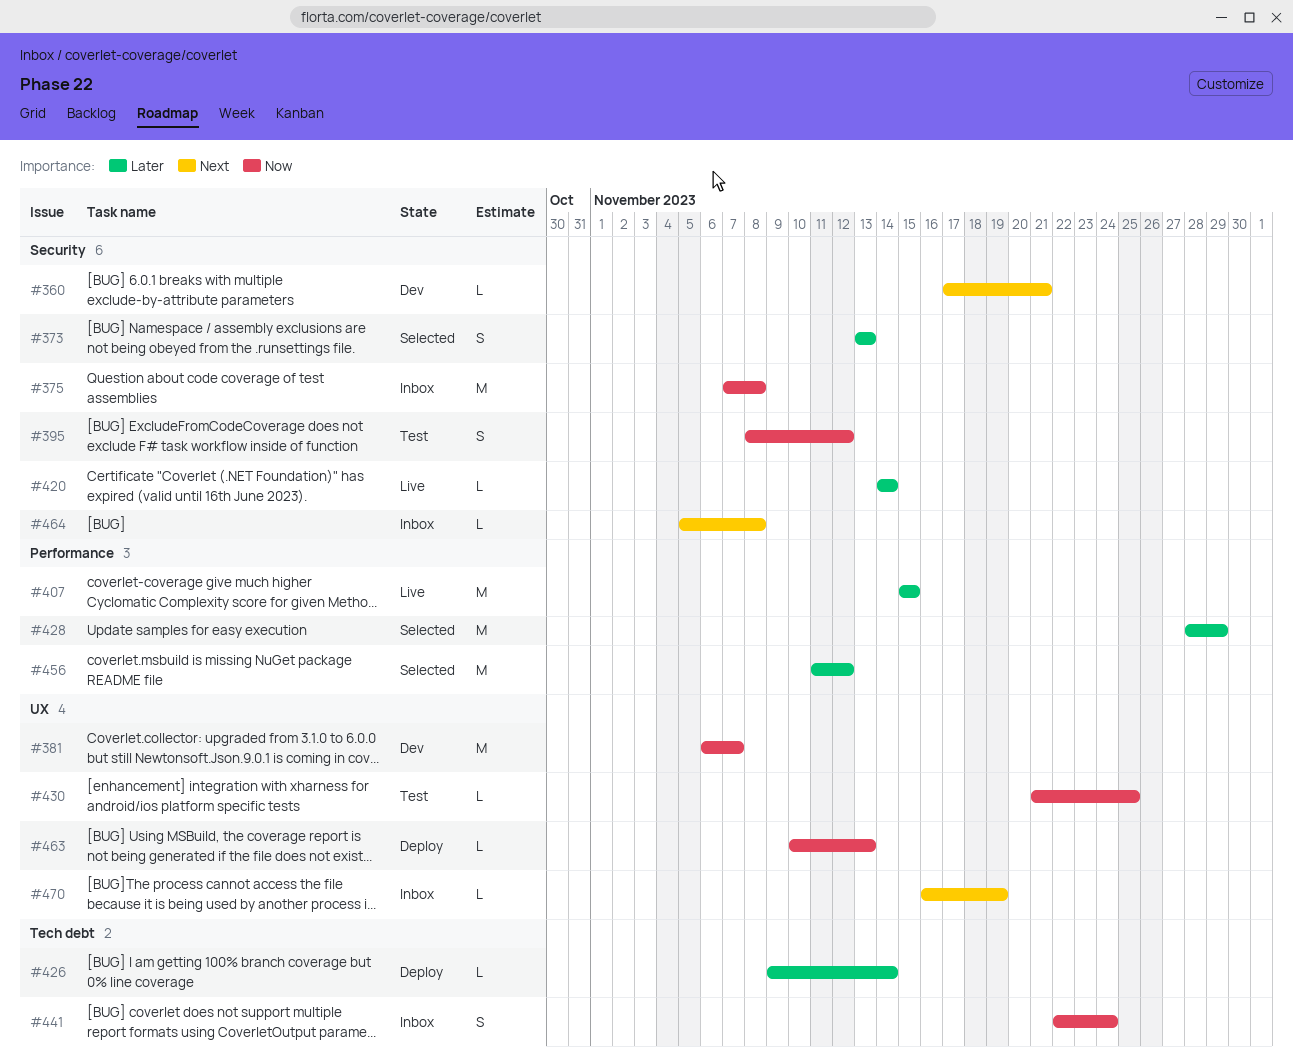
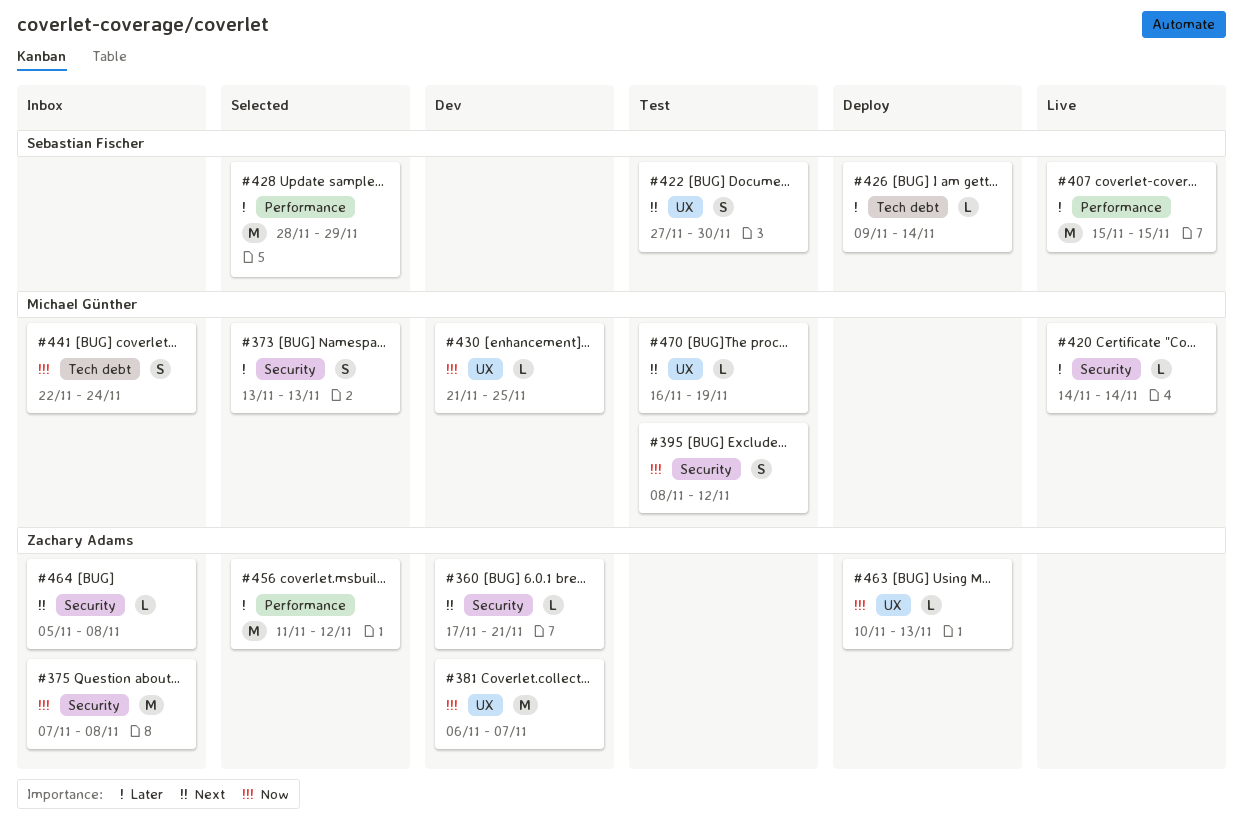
#422: none -> present
#430, status: Test -> Dev
#470, status: Inbox -> Test

